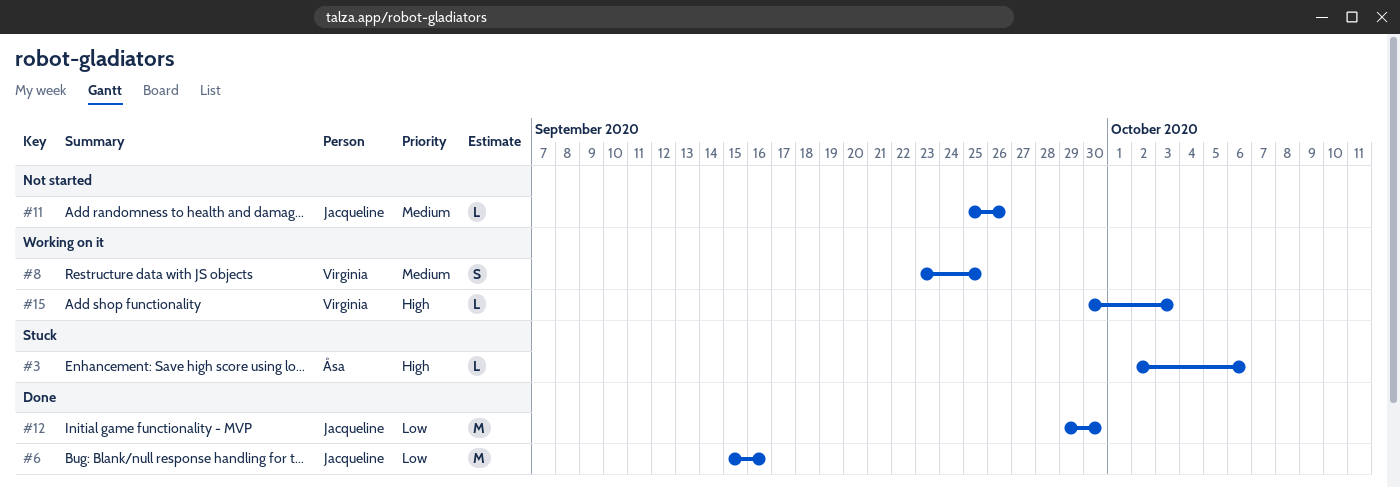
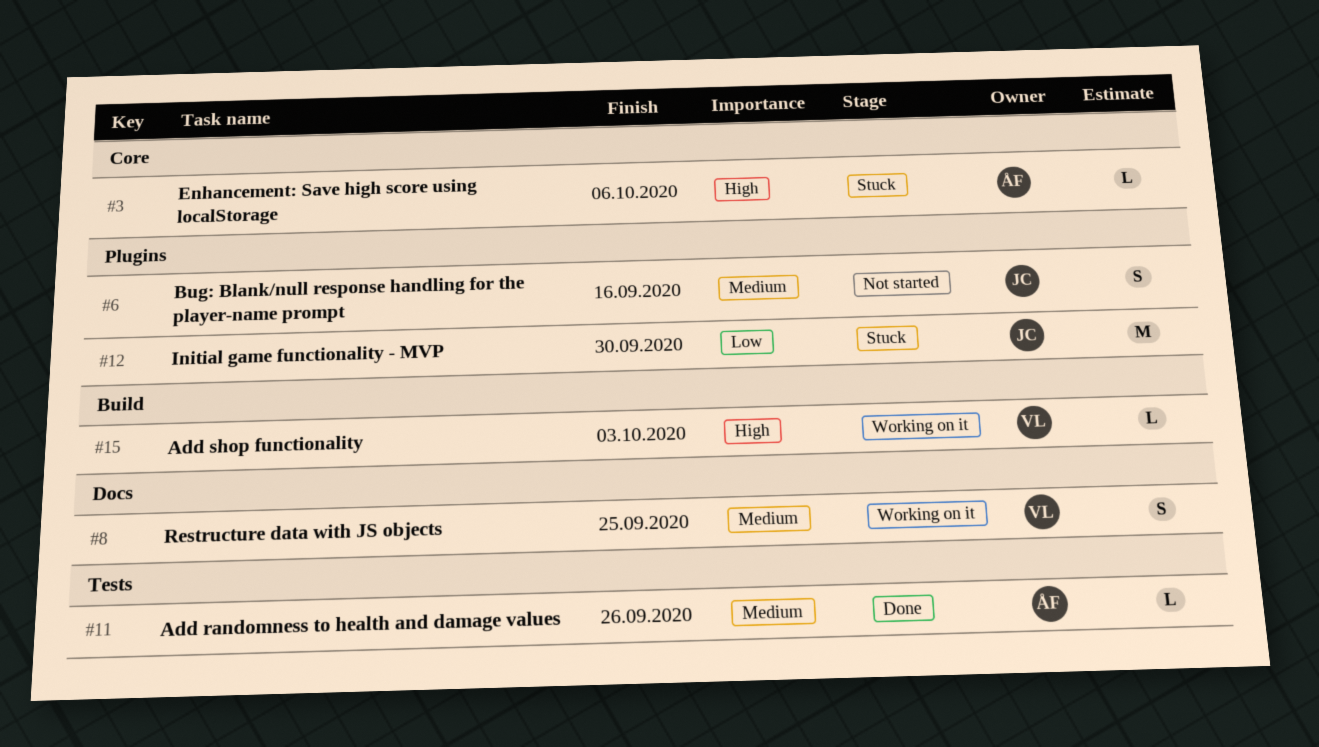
#6, status: Done -> Not started
#6, priority: Low -> Medium
#6, estimate: M -> S
#11, status: Not started -> Done
#11, owner: Jacqueline -> Åsa
#12, status: Done -> Stuck

